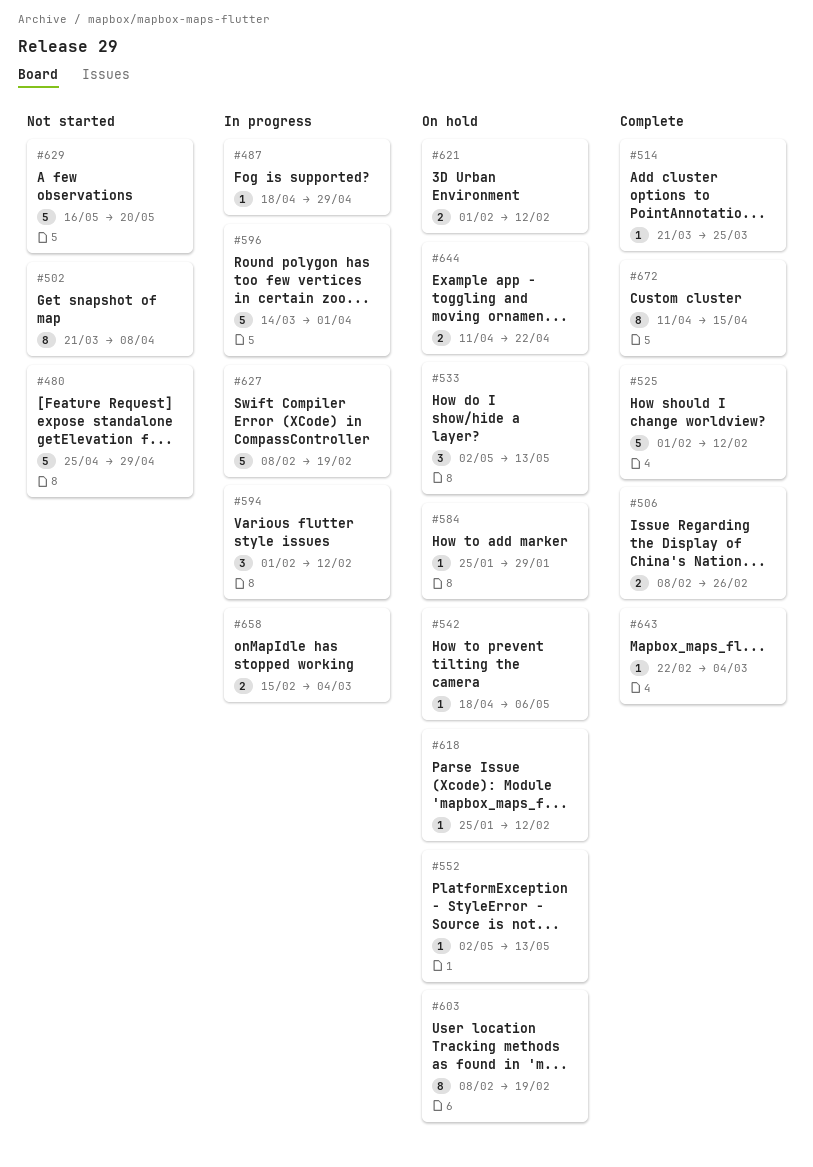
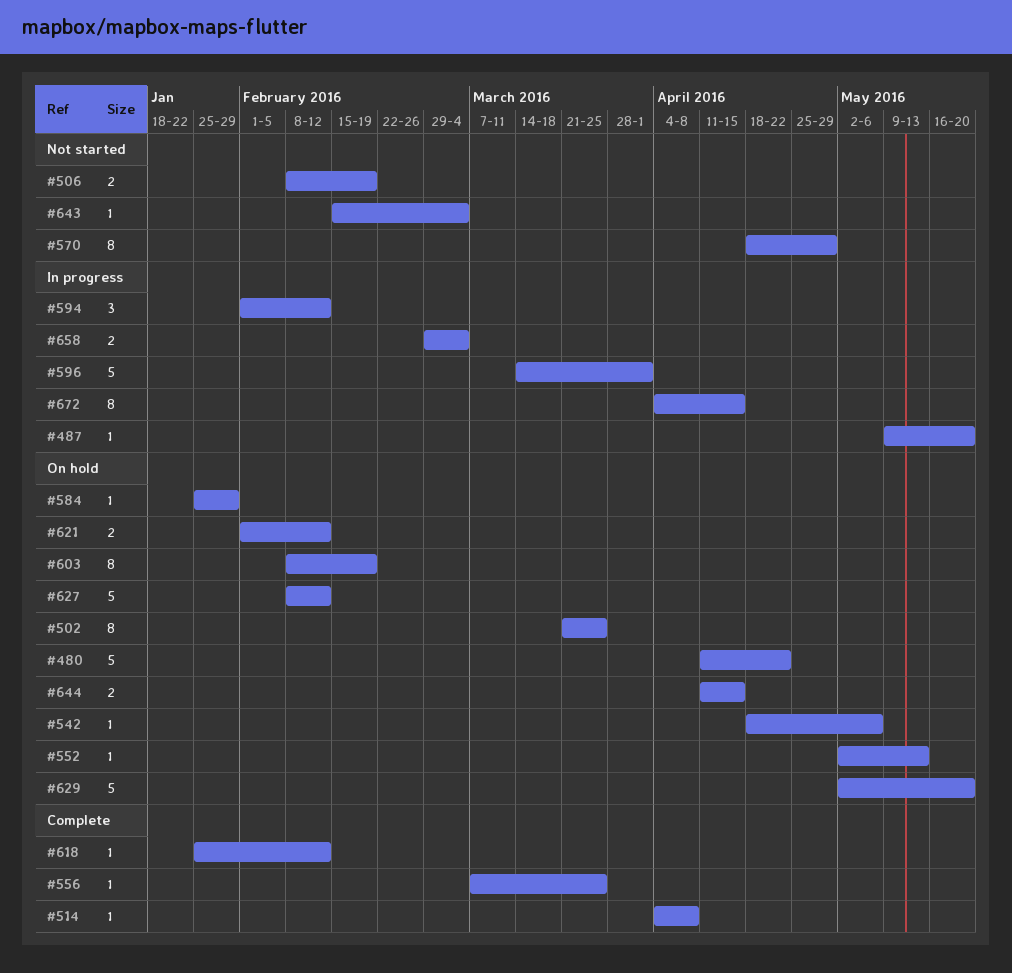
#480, status: Not started -> On hold
#480, start: Apr 25 -> Apr 11
#480, due: Apr 29 -> Apr 22
#487, start: Apr 18 -> May 9
#487, due: Apr 29 -> May 20
#502, status: Not started -> On hold
#502, due: Apr 8 -> Mar 25
#506, status: Complete -> Not started
#506, due: Feb 26 -> Feb 19
#514, start: Mar 21 -> Apr 4
#514, due: Mar 25 -> Apr 8
#525: present -> none
#533: present -> none
#556: none -> present
#570: none -> present
#618, status: On hold -> Complete
#627, status: In progress -> On hold
#627, due: Feb 19 -> Feb 12
#629, status: Not started -> On hold
#629, start: May 16 -> May 2
#643, status: Complete -> Not started
#643, start: Feb 22 -> Feb 15
#644, due: Apr 22 -> Apr 15
#658, start: Feb 15 -> Feb 29
#672, status: Complete -> In progress
#672, start: Apr 11 -> Apr 4

